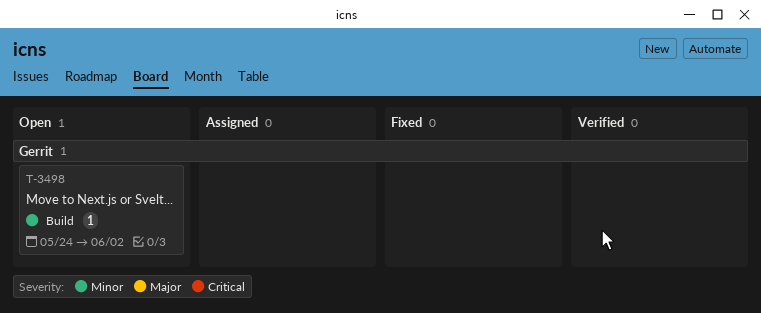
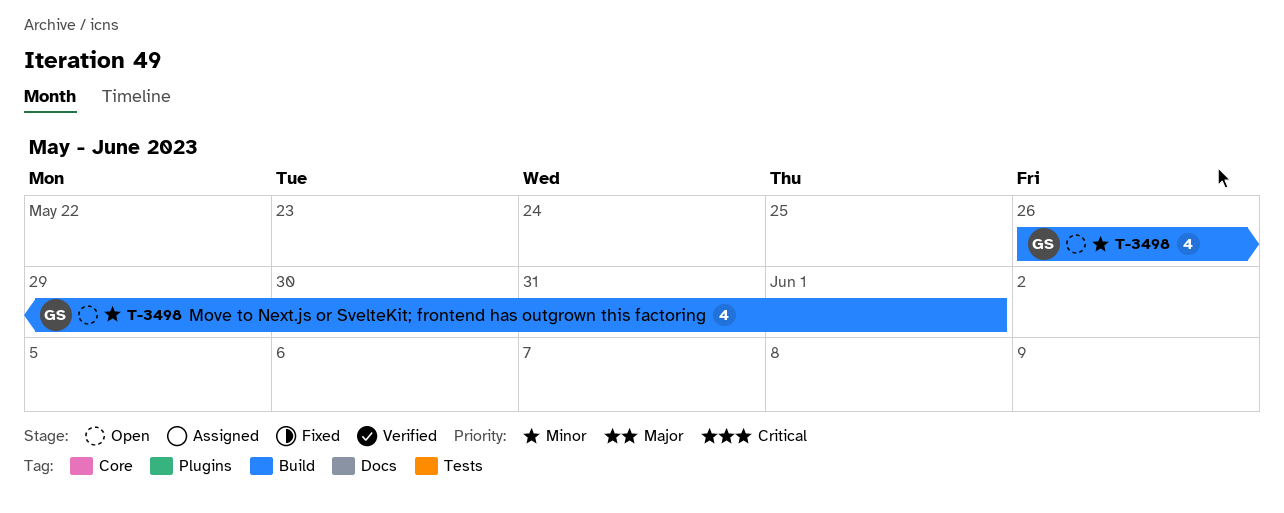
T-3498, estimate: 1 -> 4
T-3498, start: May 24 -> May 26
T-3498, due: Jun 2 -> Jun 1

